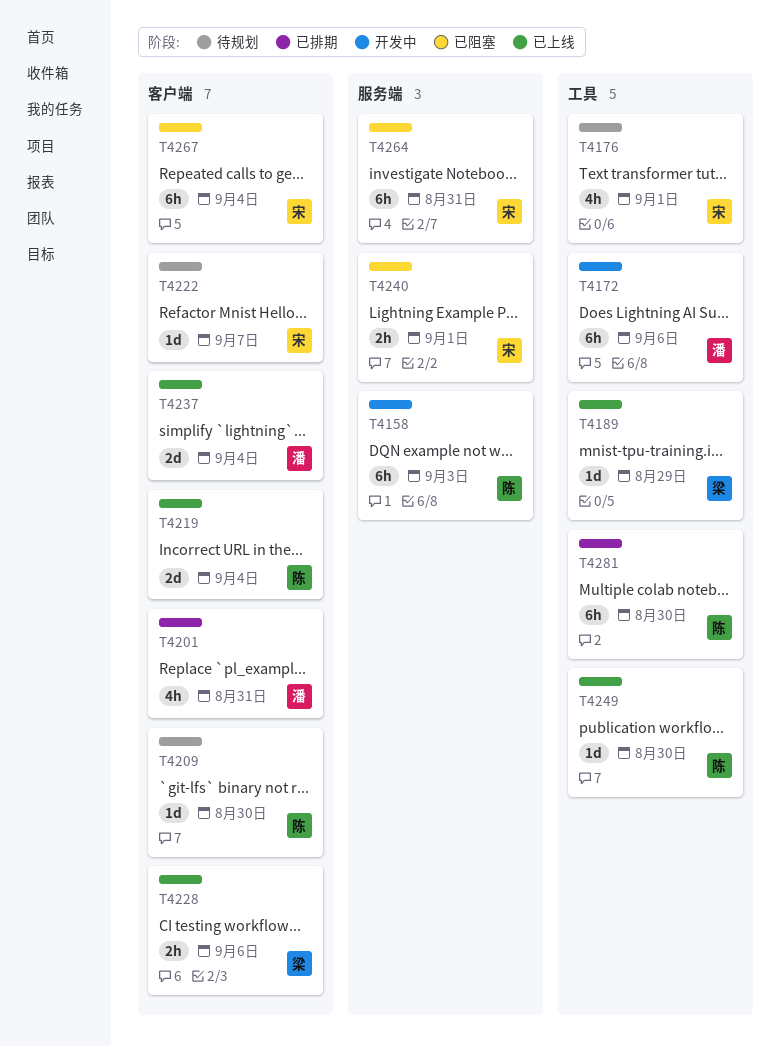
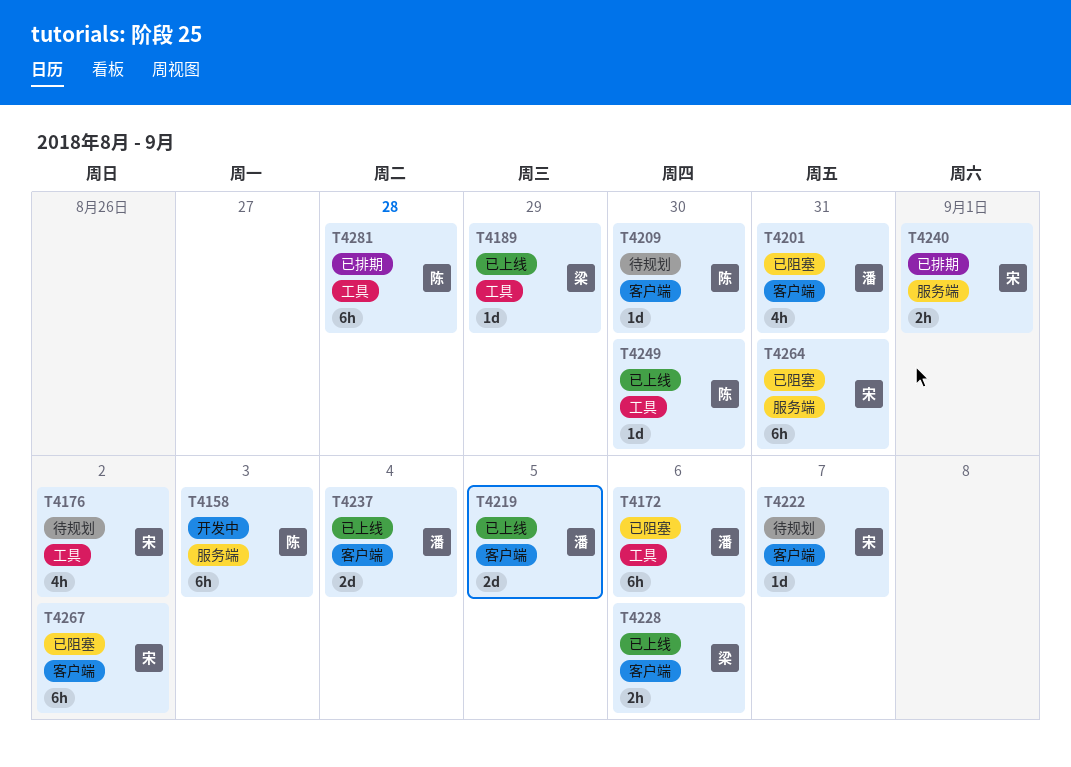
T4172, status: 开发中 -> 已阻塞
T4176, due: Sep 1 -> Sep 2
T4201, status: 已排期 -> 已阻塞
T4219, owner: 陈 -> 潘
T4219, due: Sep 4 -> Sep 5
T4240, status: 已阻塞 -> 已排期
T4267, due: Sep 4 -> Sep 2
T4281, due: Aug 30 -> Aug 28

